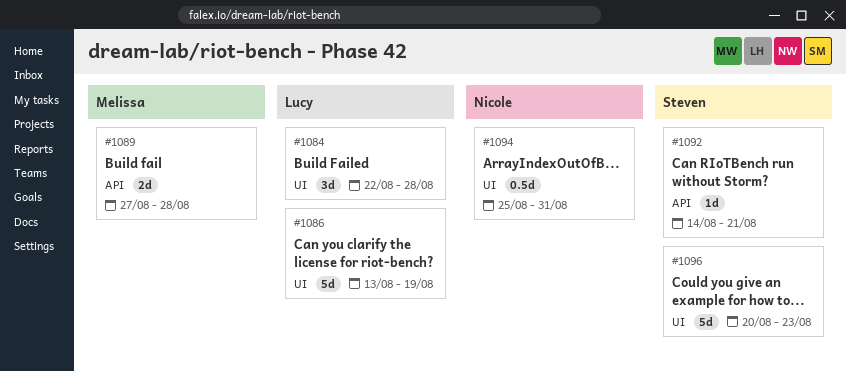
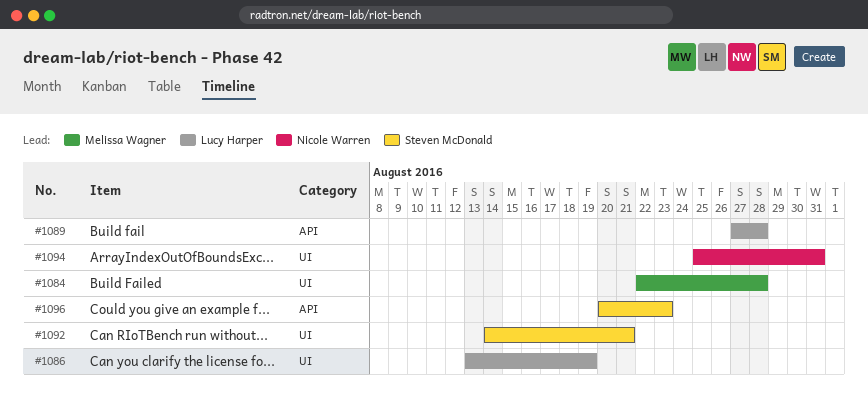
#1084, owner: Lucy Harper -> Melissa Wagner
#1089, owner: Melissa Wagner -> Lucy Harper
#1092, label: API -> UI
#1096, label: UI -> API

